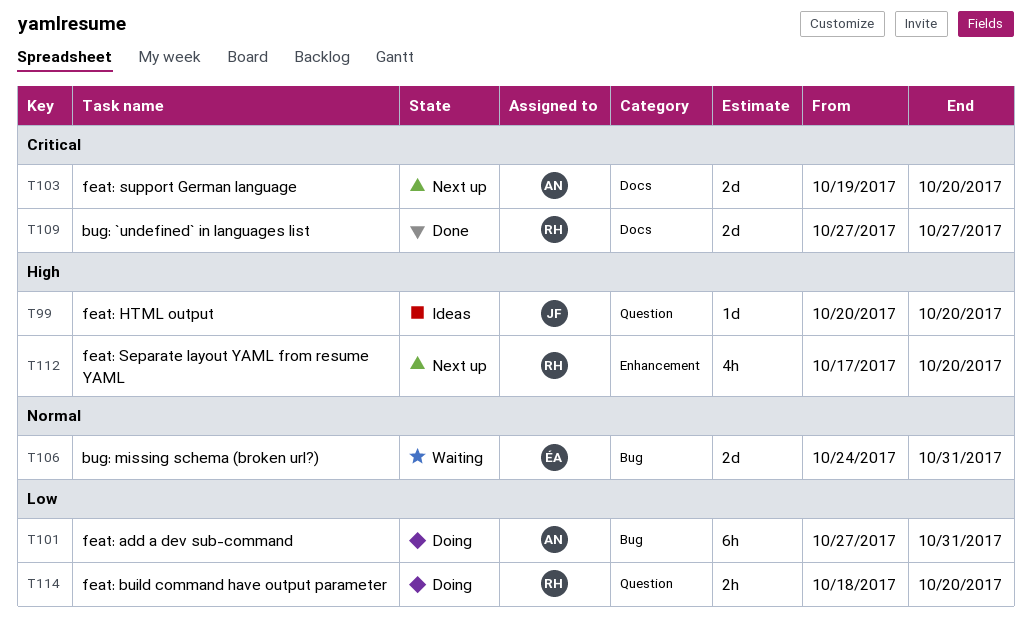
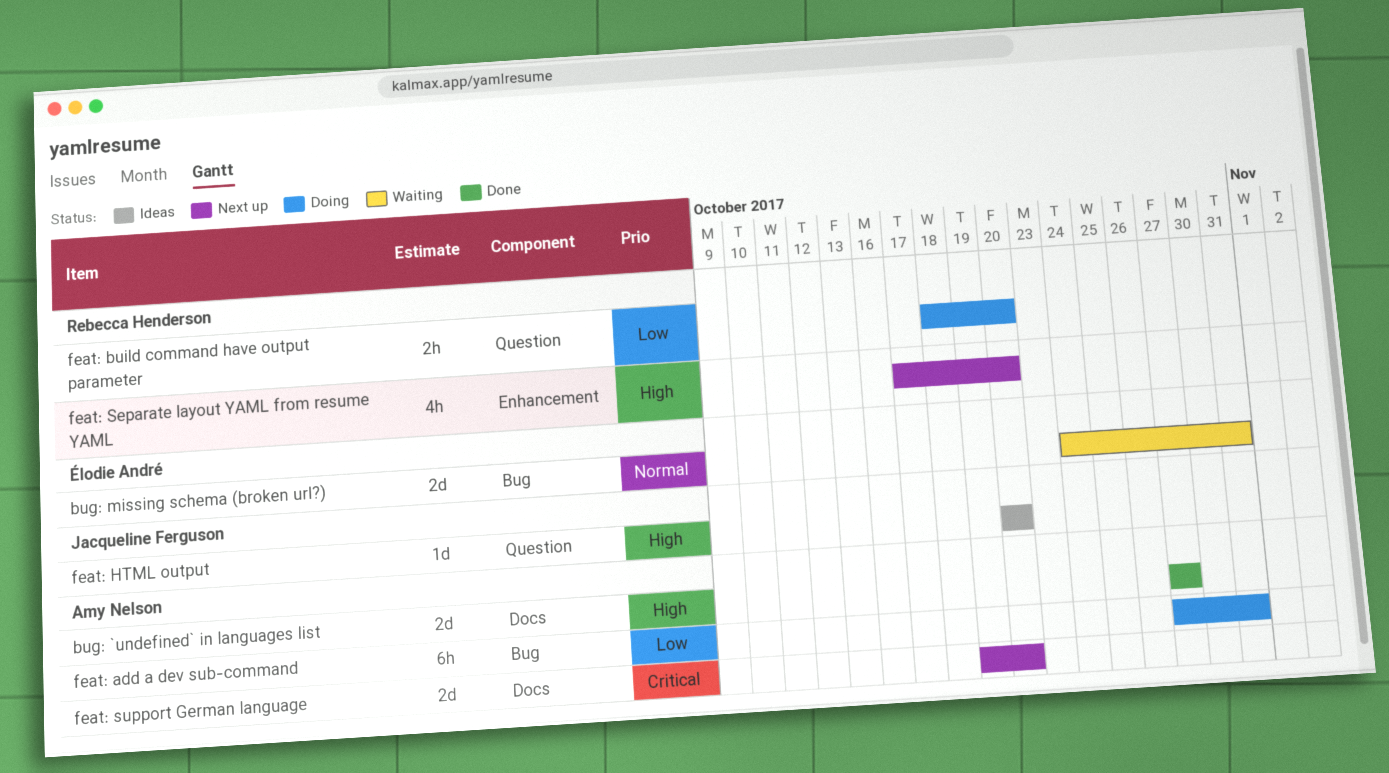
bug: `undefined` in languages list, owner: Rebecca Henderson -> Amy Nelson
bug: `undefined` in languages list, priority: Critical -> High

